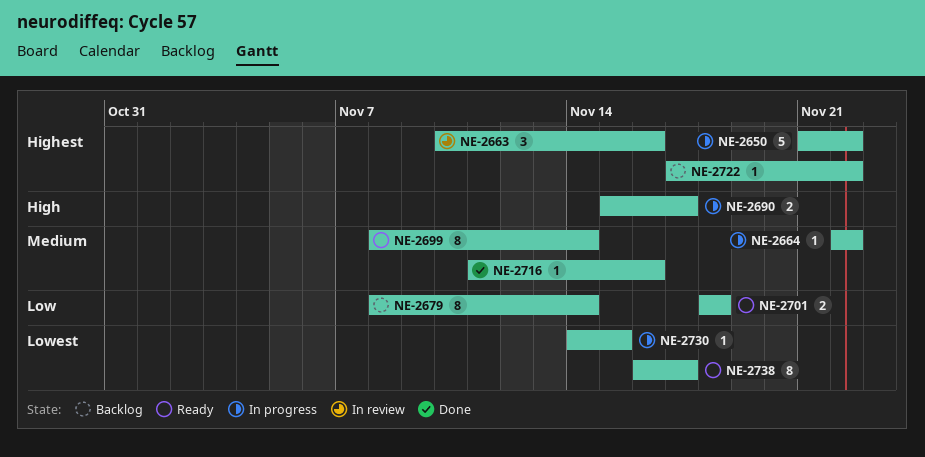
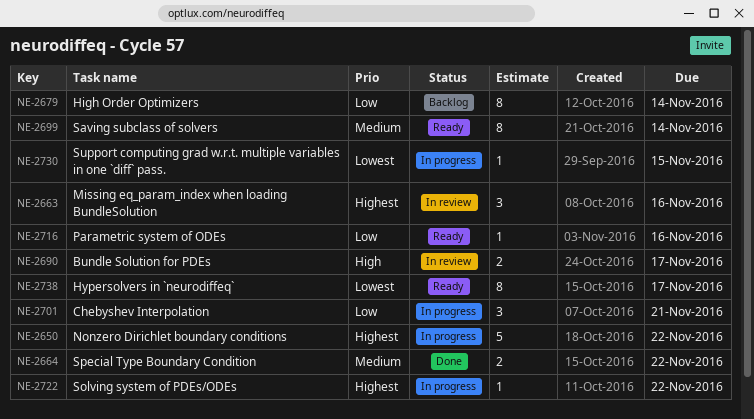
NE-2664, status: In progress -> Done
NE-2664, estimate: 1 -> 2
NE-2690, status: In progress -> In review
NE-2701, status: Ready -> In progress
NE-2701, estimate: 2 -> 3
NE-2701, due: Nov 18 -> Nov 21
NE-2716, status: Done -> Ready
NE-2716, priority: Medium -> Low
NE-2722, status: Backlog -> In progress

